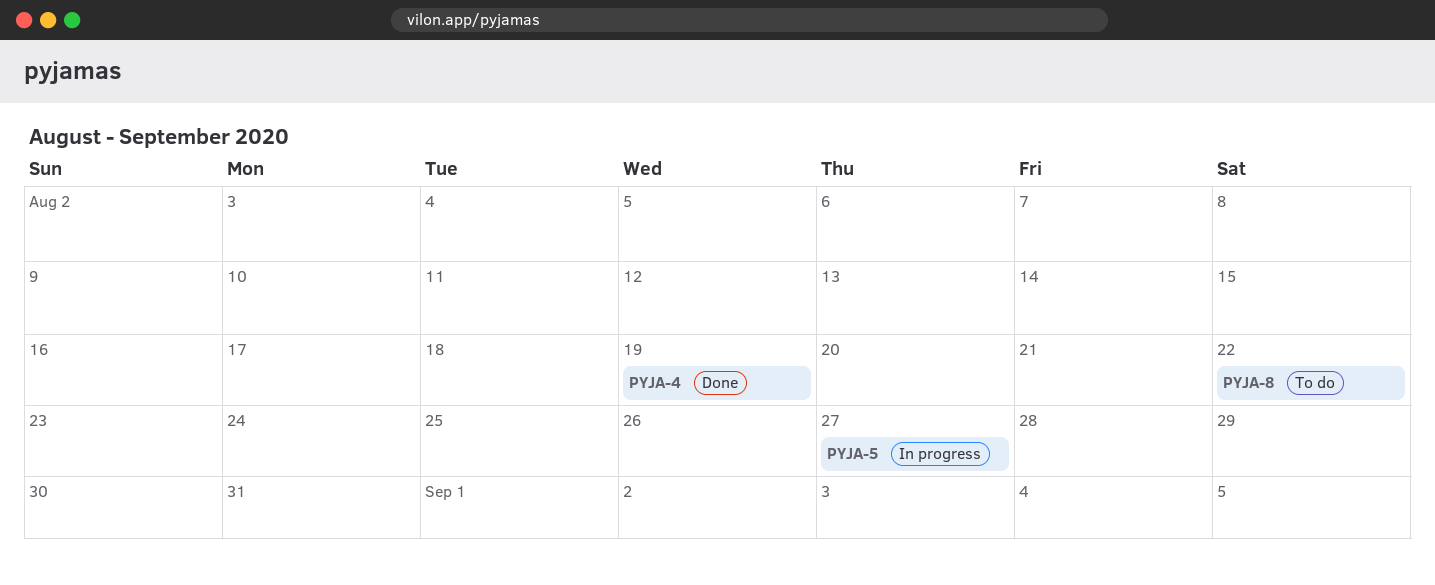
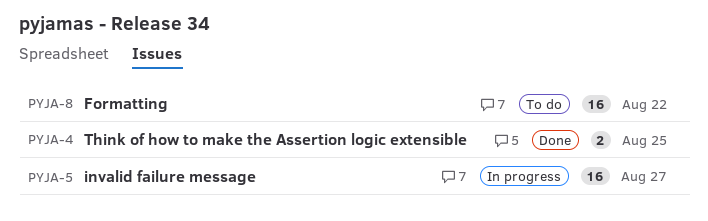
PYJA-4, due: Aug 19 -> Aug 25

